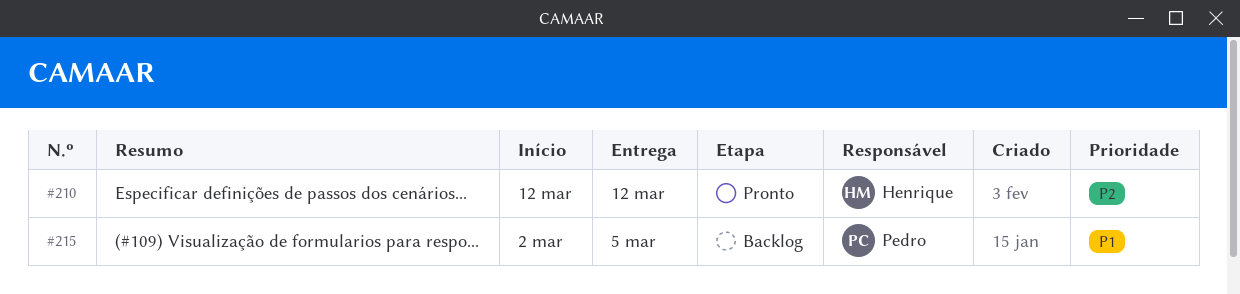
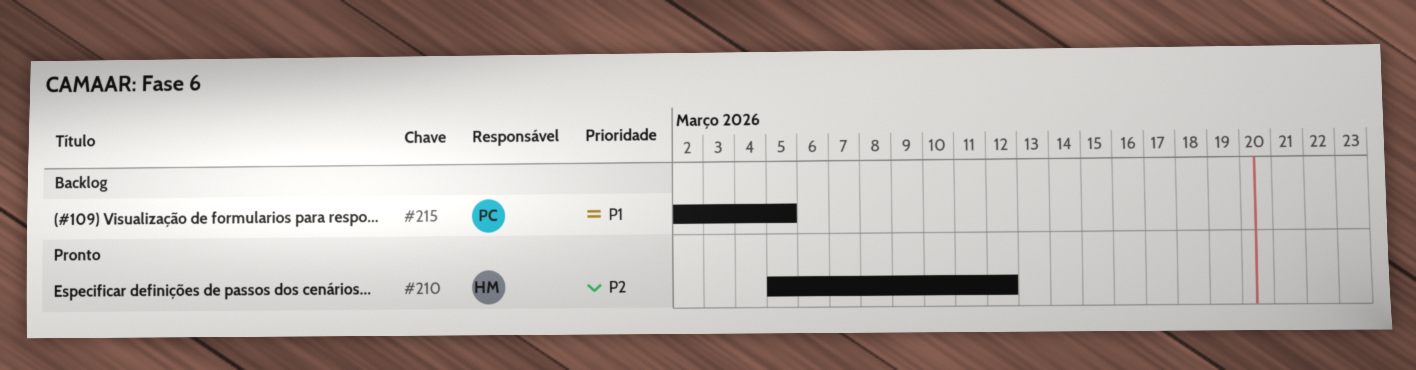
#210, start: Mar 12 -> Mar 5

